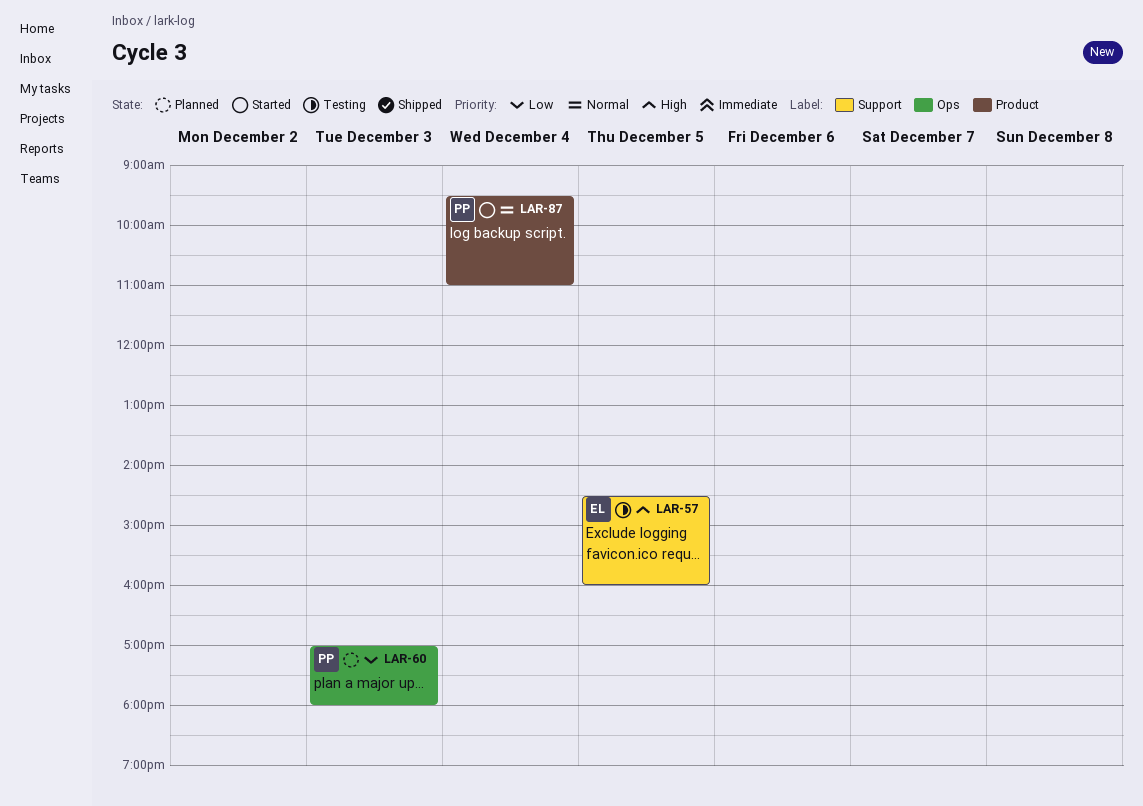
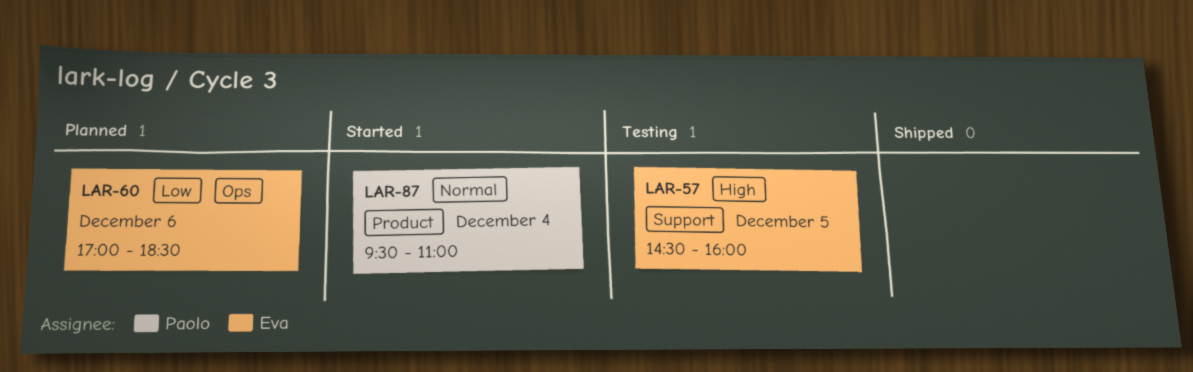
LAR-60, owner: Paolo -> Eva
LAR-60, day: Dec 3 -> Dec 6
LAR-60, ends: 18:00 -> 18:30

